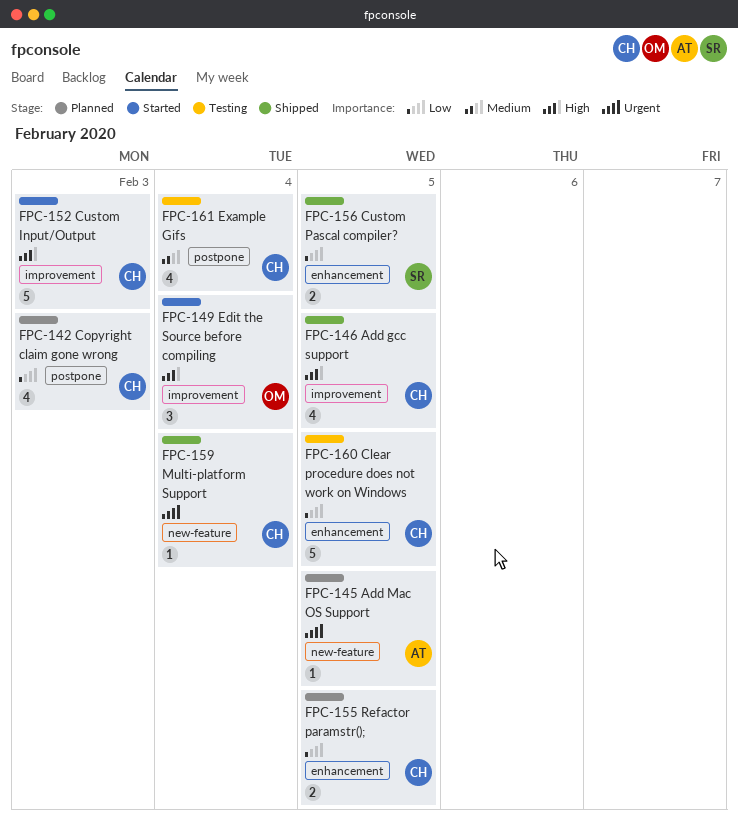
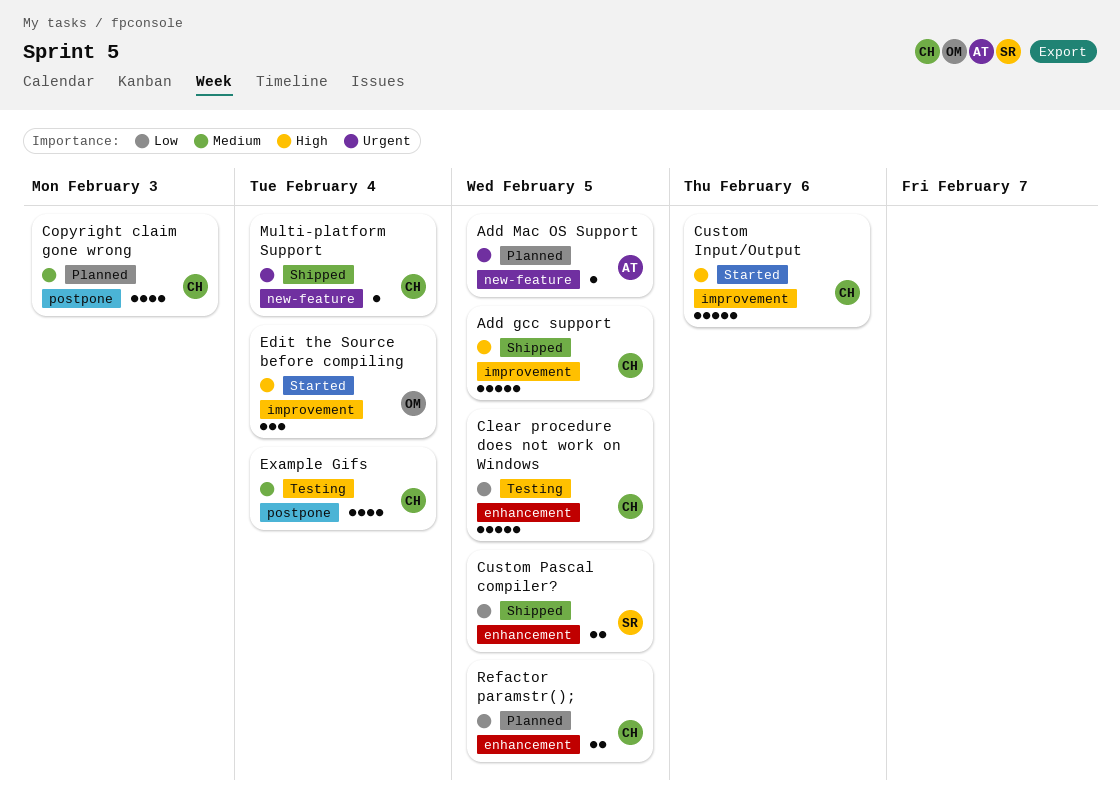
Add gcc support, estimate: 4 -> 5
Copyright claim gone wrong, priority: Low -> Medium
Custom Input/Output, due: Feb 3 -> Feb 6

